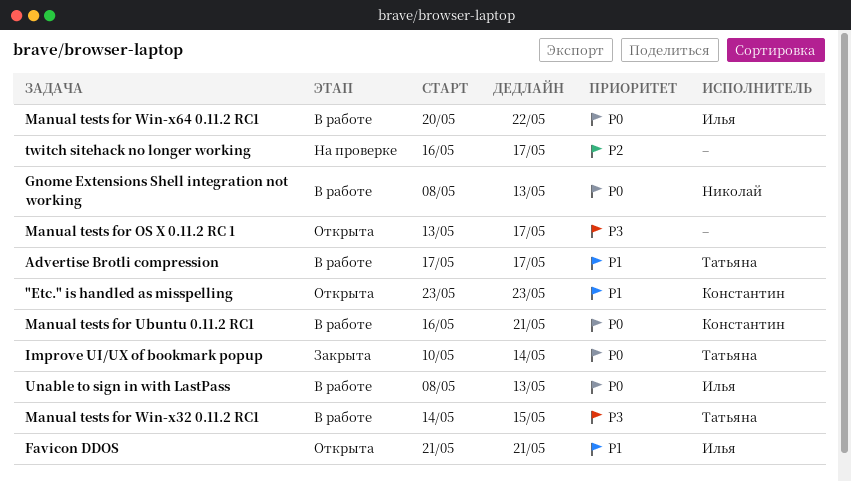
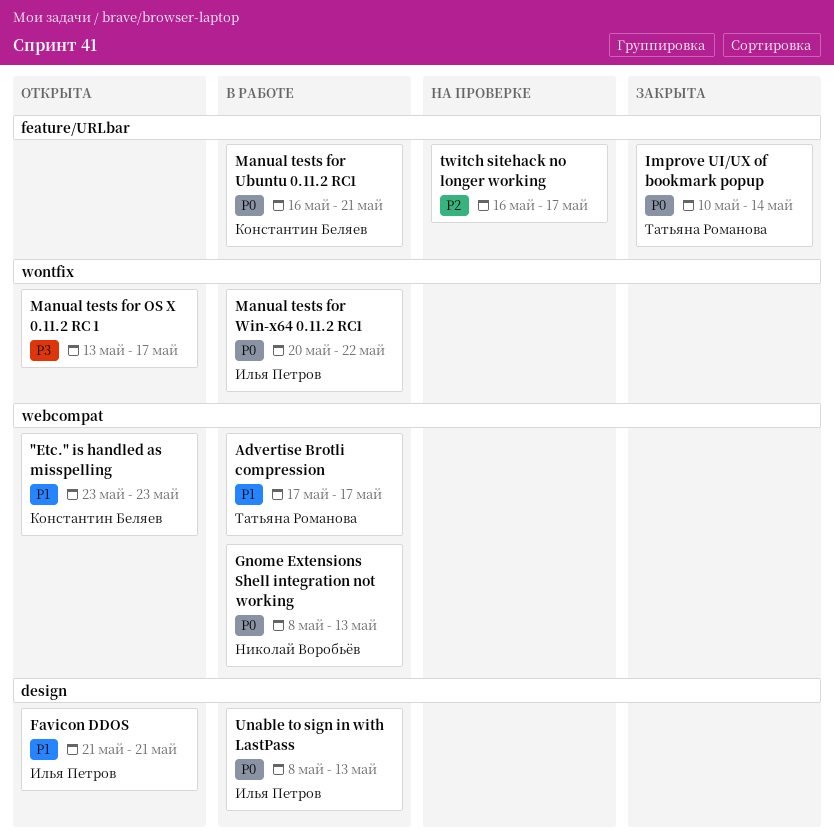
Manual tests for Win-x32 0.11.2 RC1: present -> none

